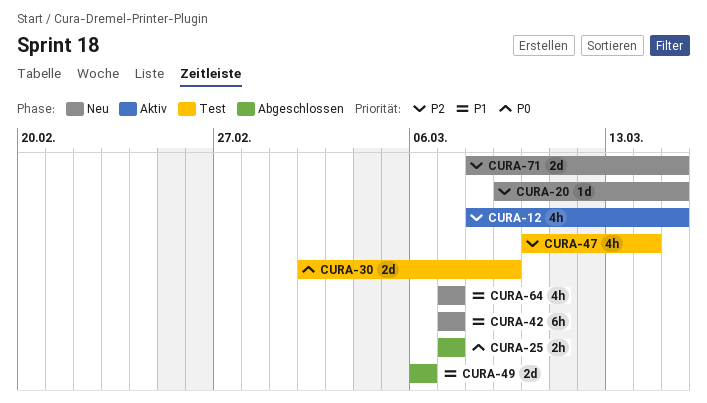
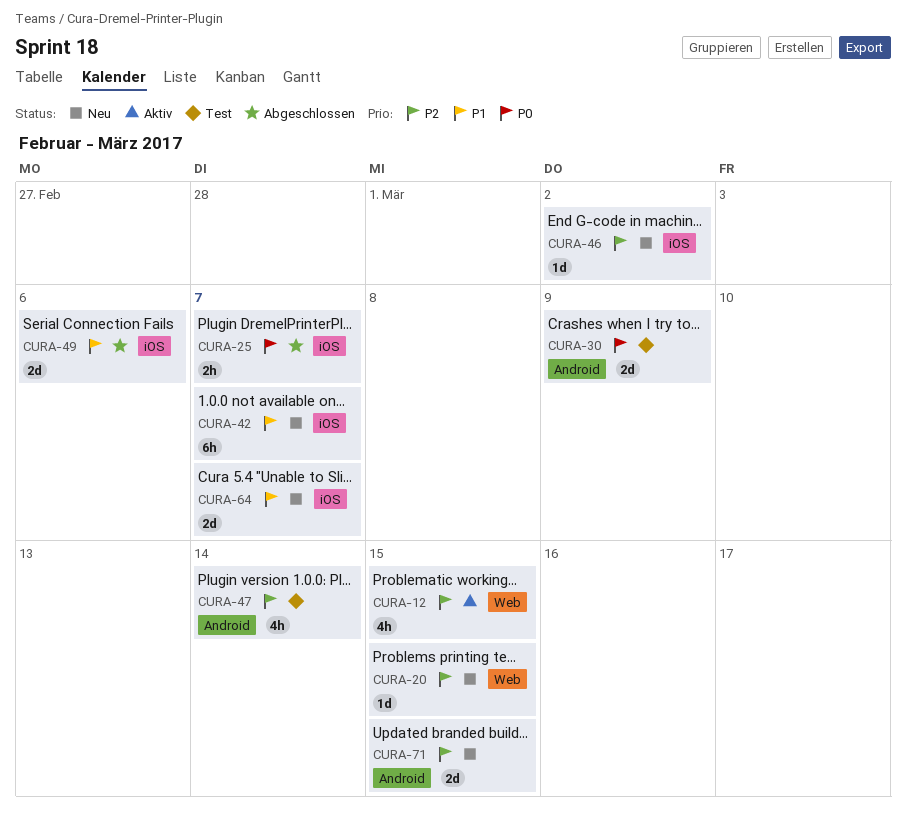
CURA-46: none -> present
CURA-64, estimate: 4h -> 2d

